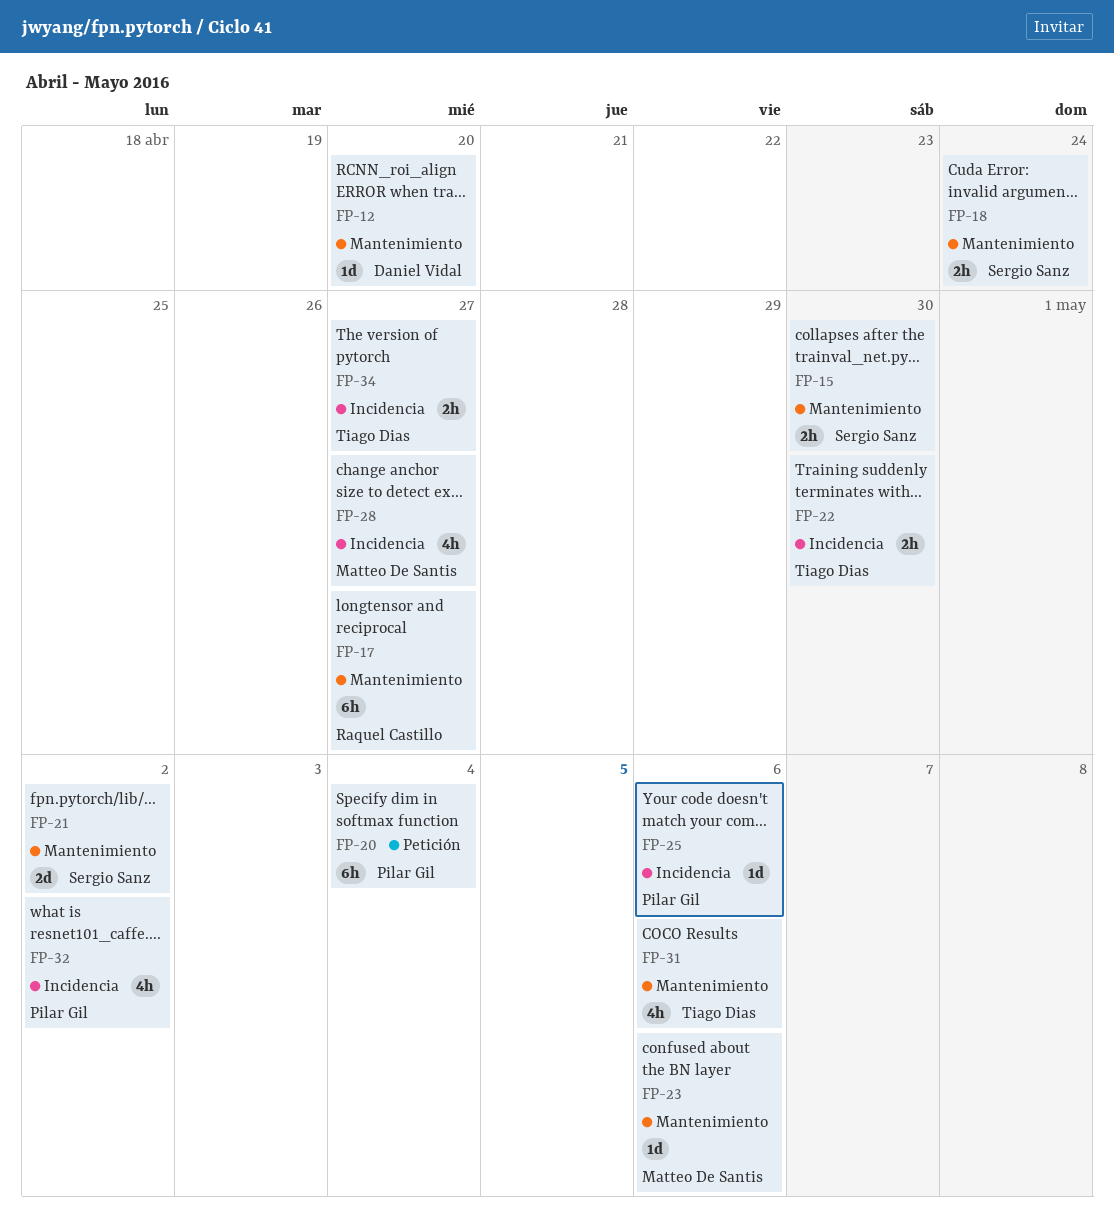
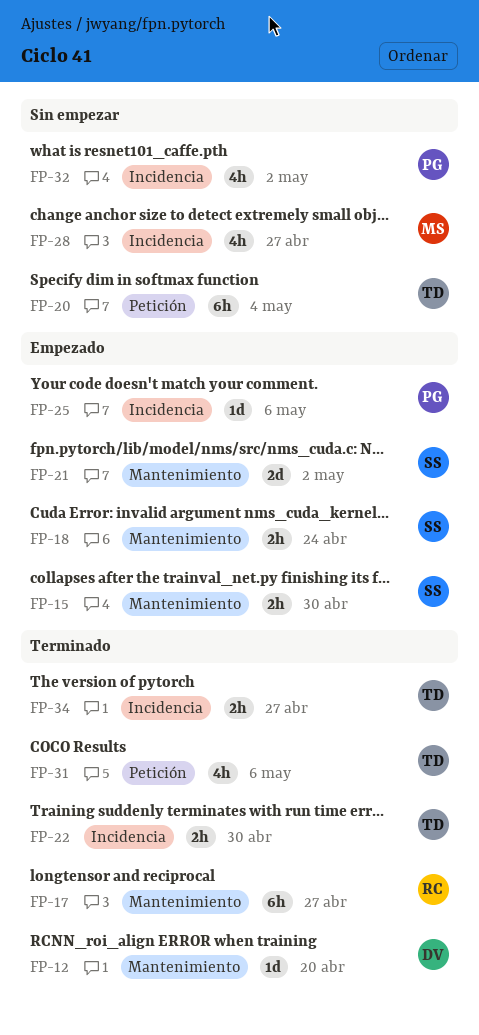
FP-20, owner: Pilar Gil -> Tiago Dias
FP-23: present -> none
FP-31, label: Mantenimiento -> Petición

